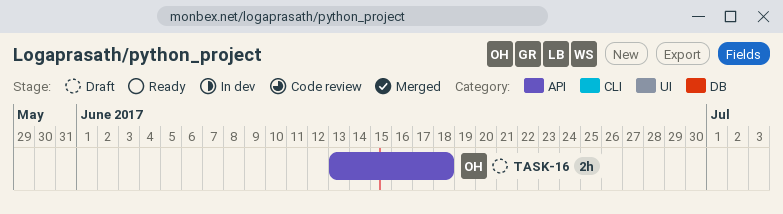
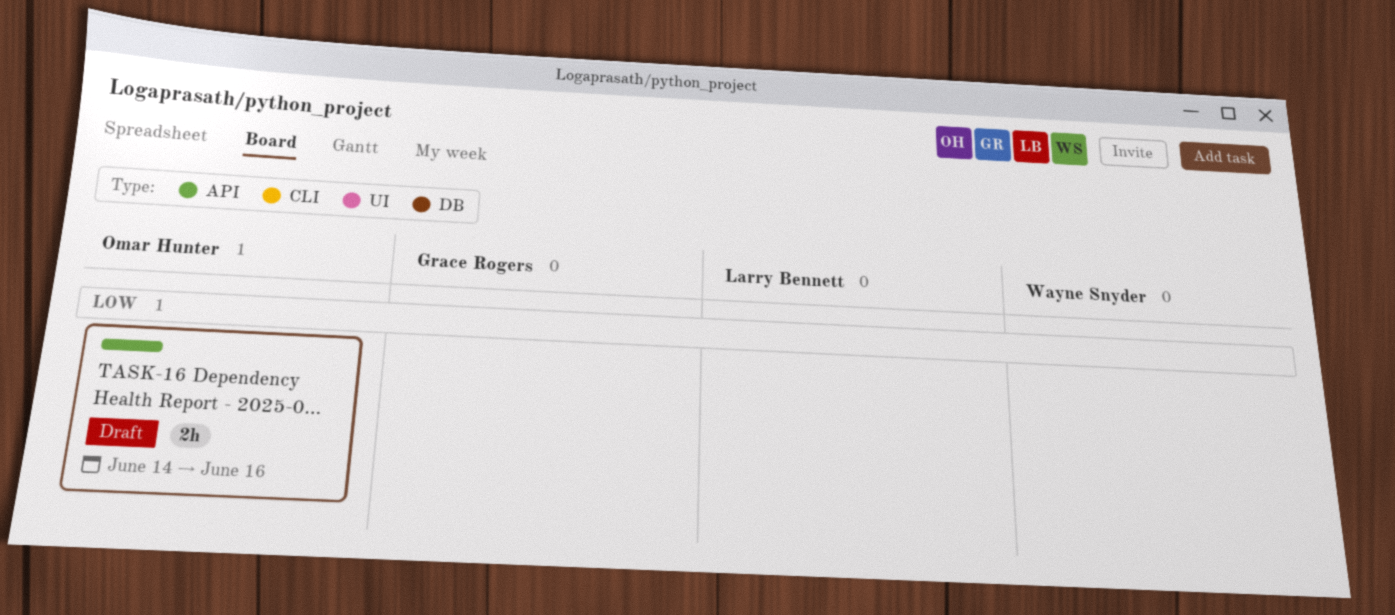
TASK-16, start: Jun 13 -> Jun 14
TASK-16, due: Jun 18 -> Jun 16

